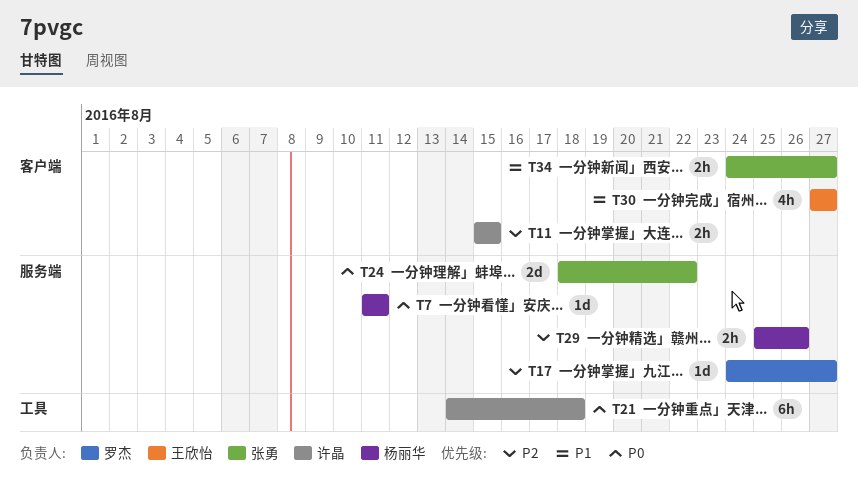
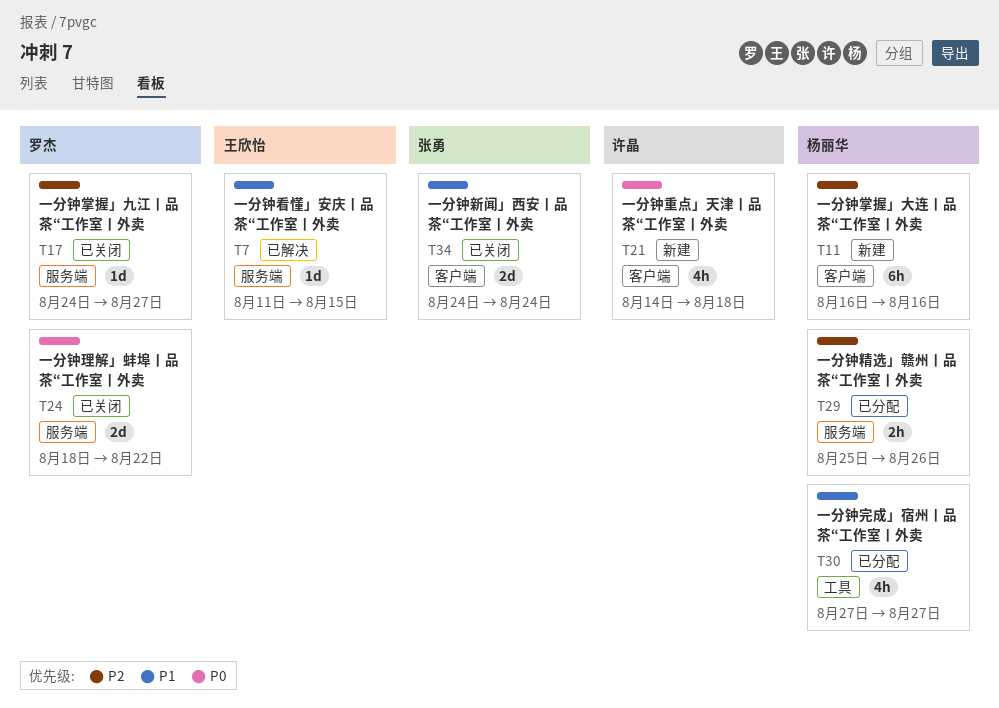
T7, owner: 杨丽华 -> 王欣怡
T7, priority: P0 -> P1
T7, due: Aug 11 -> Aug 15
T11, owner: 许晶 -> 杨丽华
T11, estimate: 2h -> 6h
T11, start: Aug 15 -> Aug 16
T11, due: Aug 15 -> Aug 16
T21, label: 工具 -> 客户端
T21, estimate: 6h -> 4h
T24, owner: 张勇 -> 罗杰
T30, owner: 王欣怡 -> 杨丽华
T30, label: 客户端 -> 工具
T34, estimate: 2h -> 2d
T34, due: Aug 27 -> Aug 24

